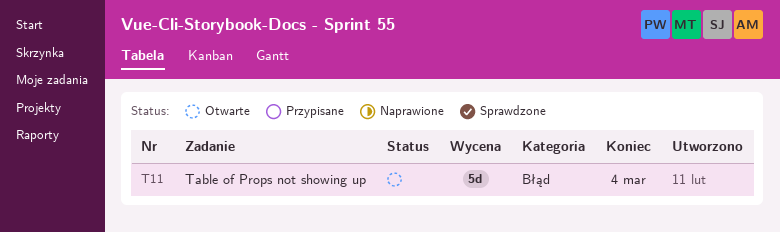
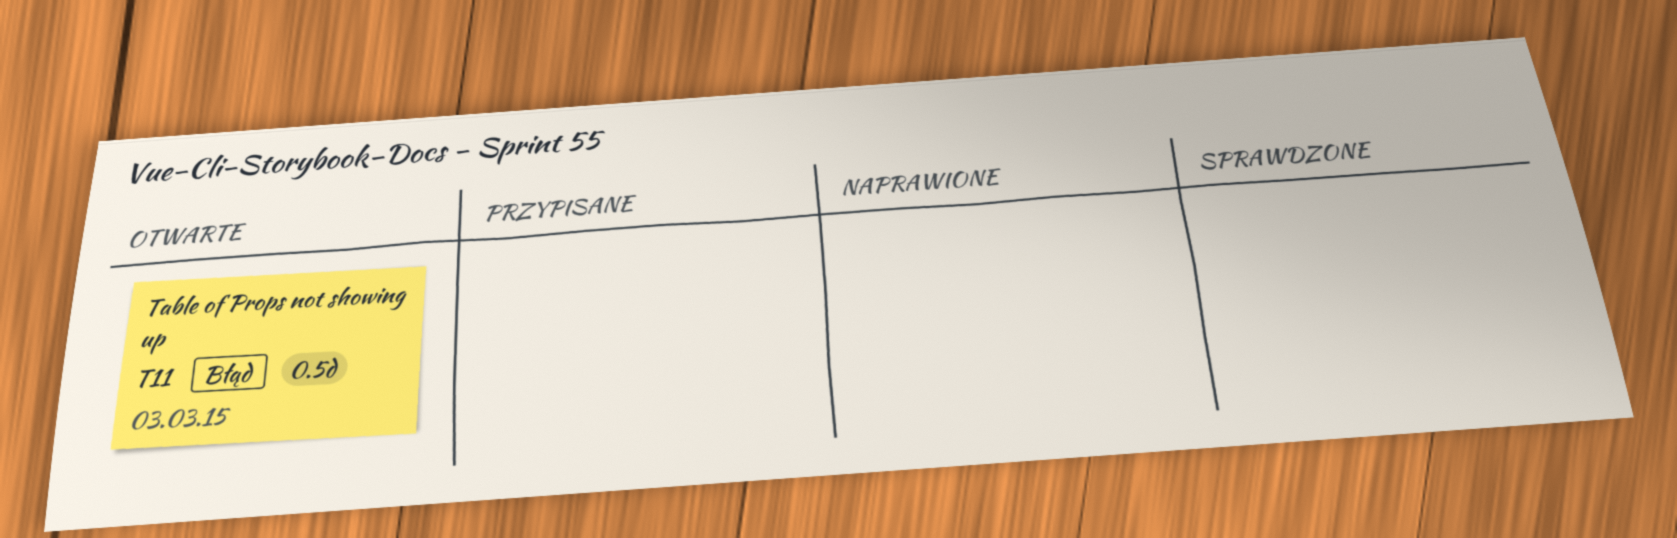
T11, estimate: 5d -> 0.5d
T11, due: Mar 4 -> Mar 3

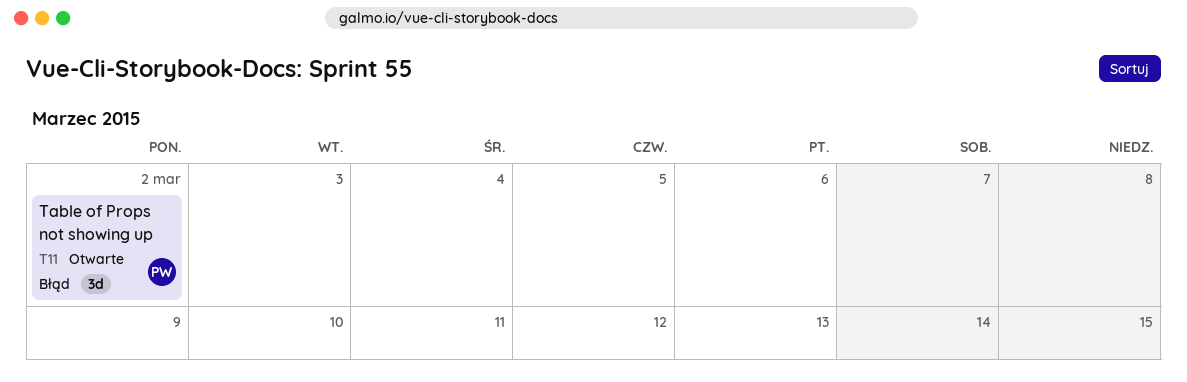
T11, estimate: 0.5d -> 3d
T11, due: Mar 3 -> Mar 2

